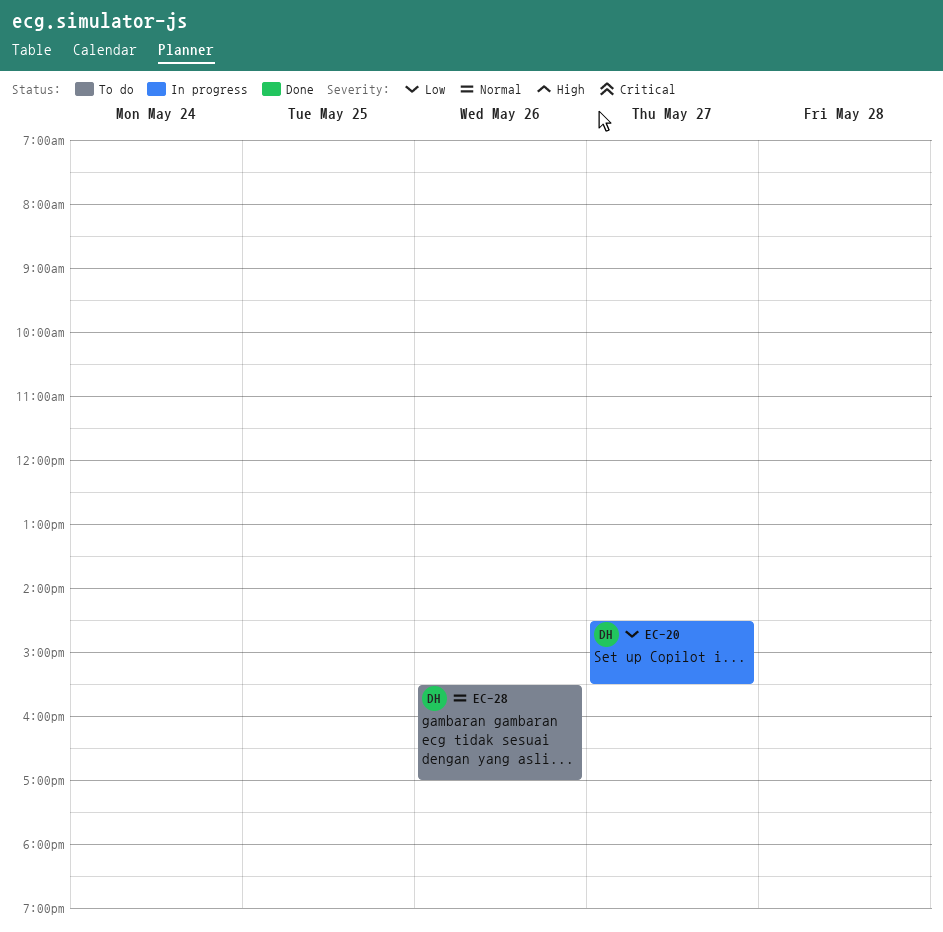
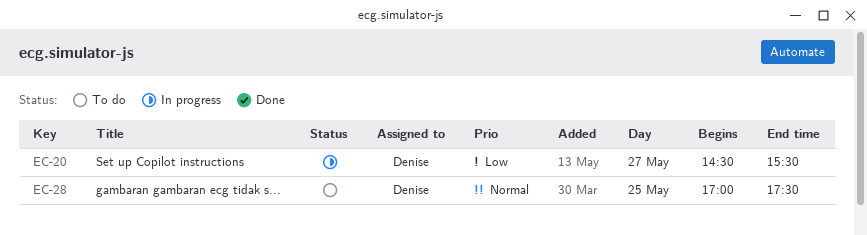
EC-28, day: May 26 -> May 25
EC-28, begins: 15:30 -> 17:00
EC-28, ends: 17:00 -> 17:30

